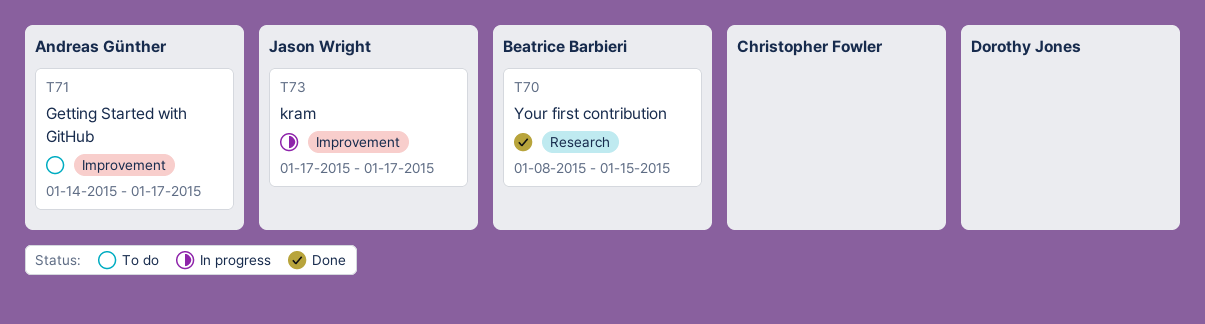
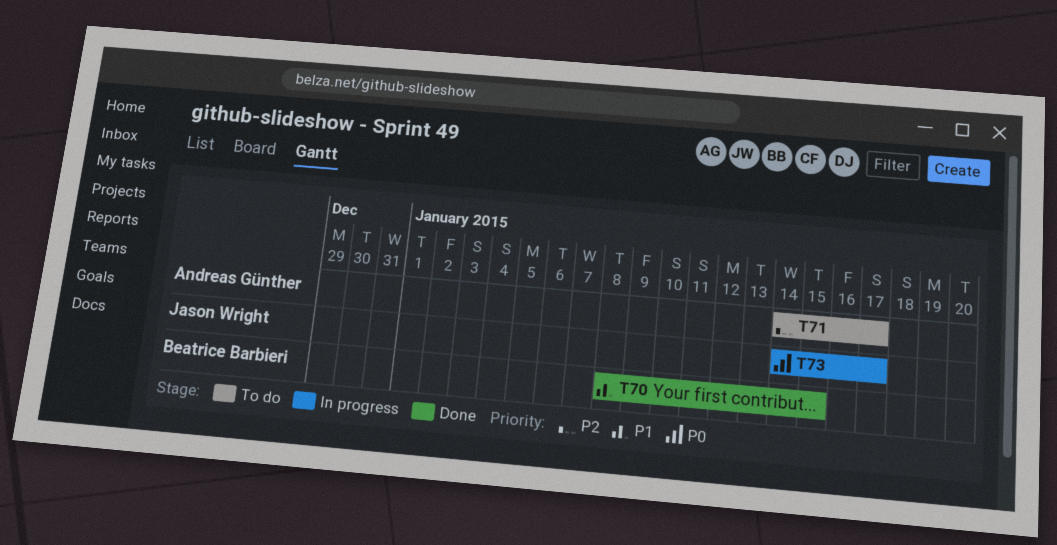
T73, start: Jan 17 -> Jan 14

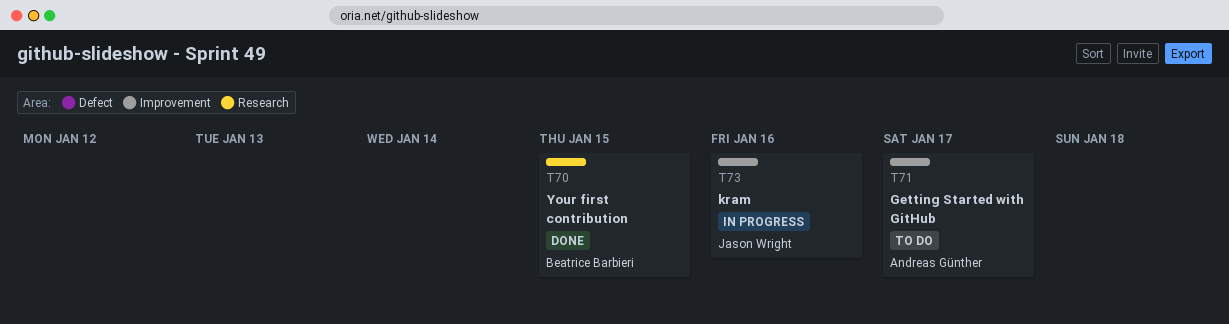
T73, due: Jan 17 -> Jan 16

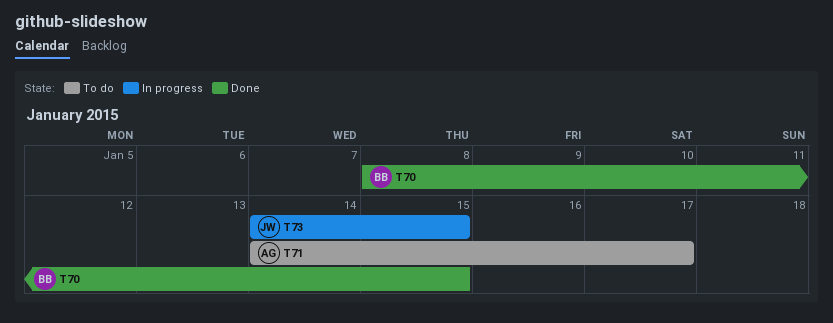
T73, due: Jan 16 -> Jan 15

